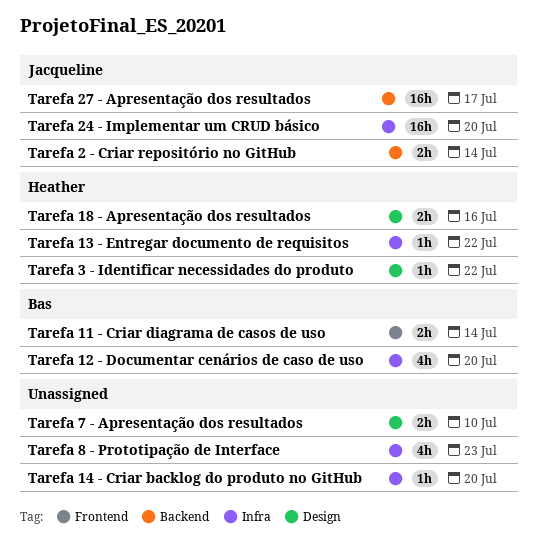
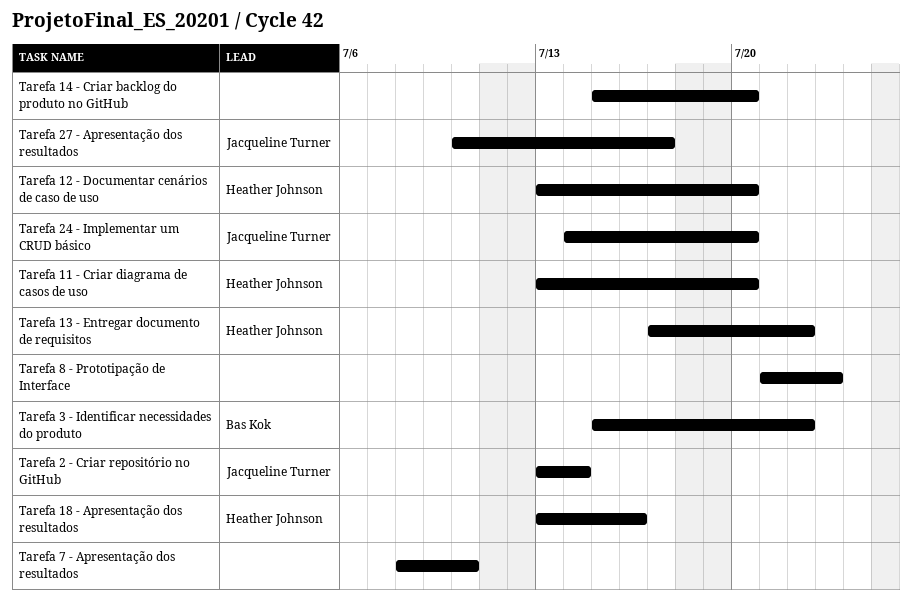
Tarefa 11 - Criar diagrama de casos de uso, owner: Bas Kok -> Heather Johnson
Tarefa 11 - Criar diagrama de casos de uso, due: Jul 14 -> Jul 20
Tarefa 12 - Documentar cenários de caso de uso, owner: Bas Kok -> Heather Johnson
Tarefa 3 - Identificar necessidades do produto, owner: Heather Johnson -> Bas Kok

